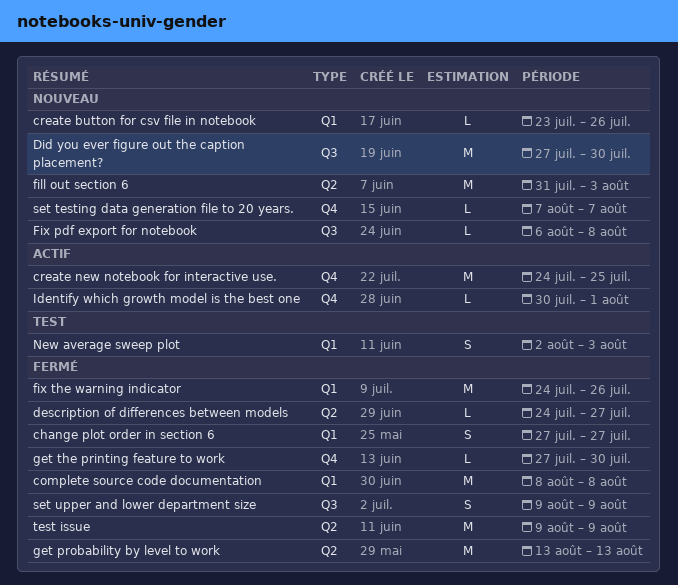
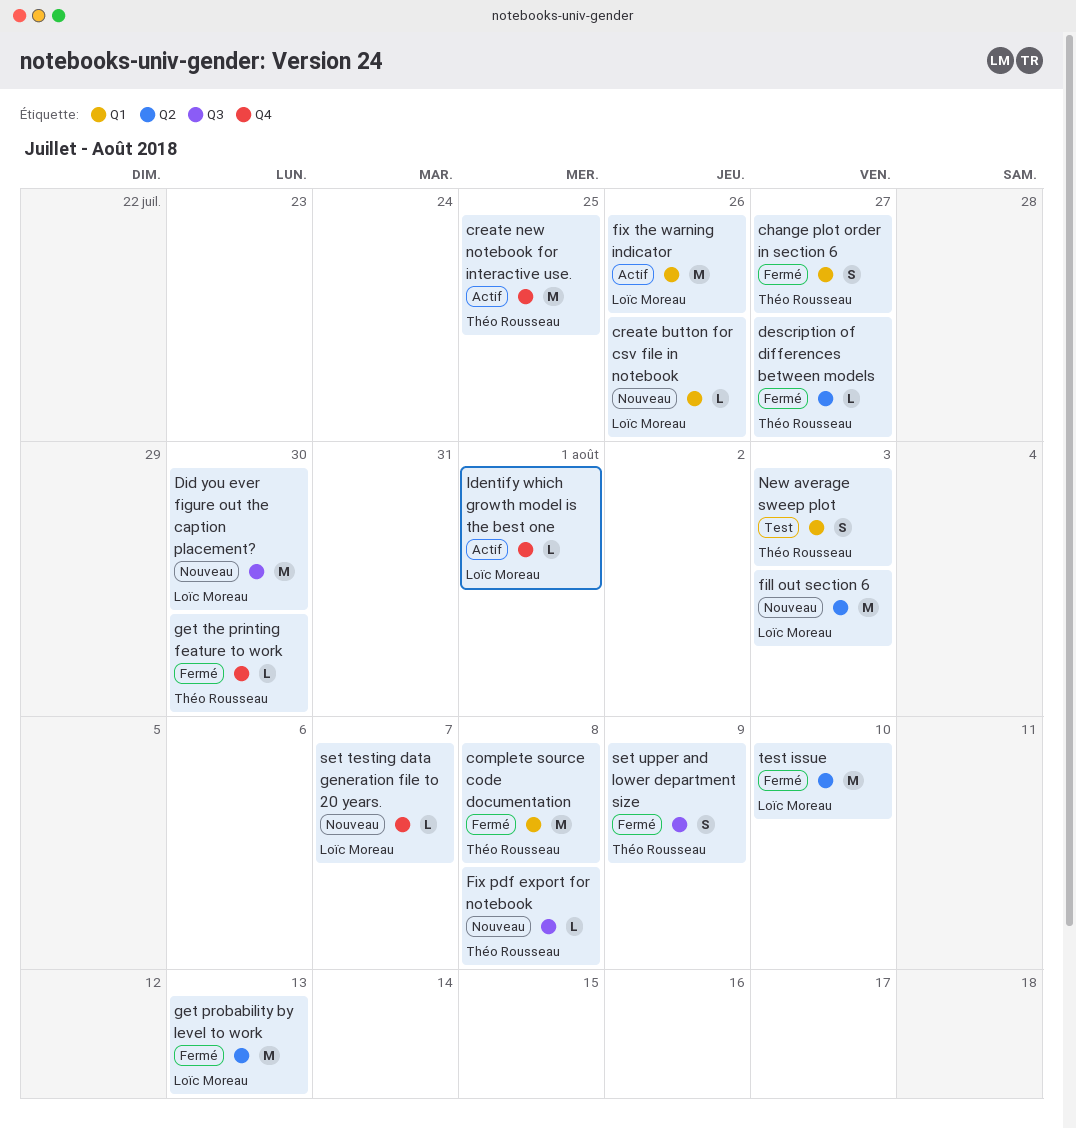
fix the warning indicator, status: Fermé -> Actif
test issue, due: Aug 9 -> Aug 10

